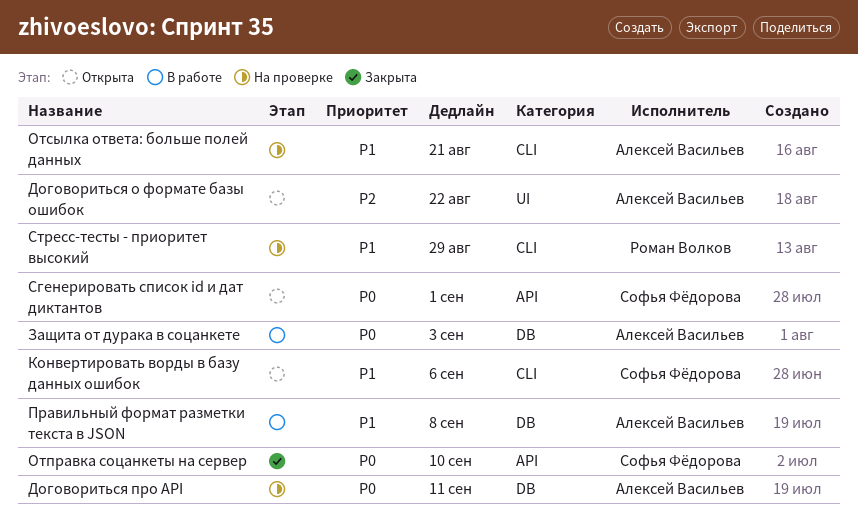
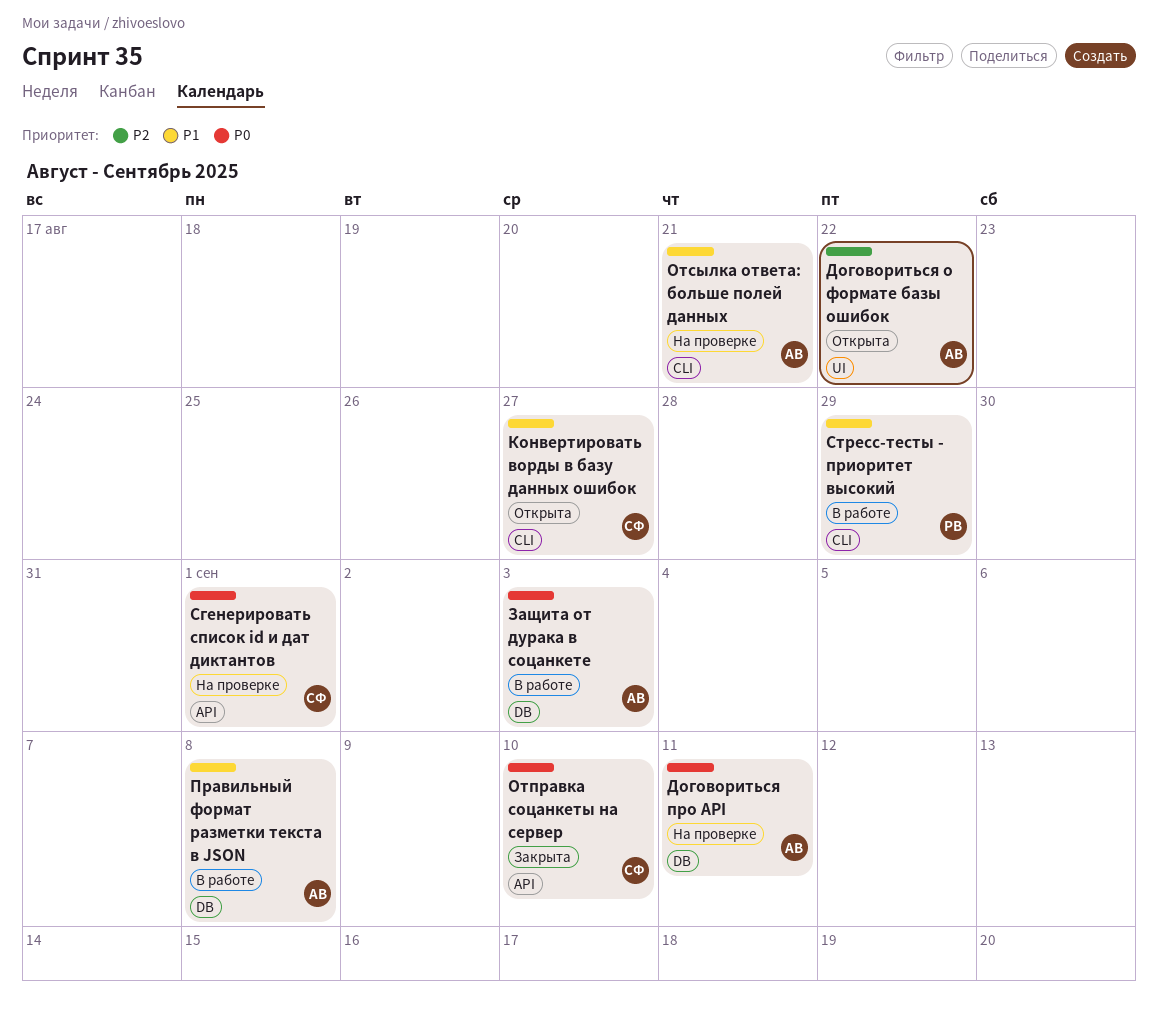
Конвертировать ворды в базу данных ошибок, due: Sep 6 -> Aug 27
Сгенерировать список id и дат диктантов, status: Открыта -> На проверке
Стресс-тесты - приоритет высокий, status: На проверке -> В работе

